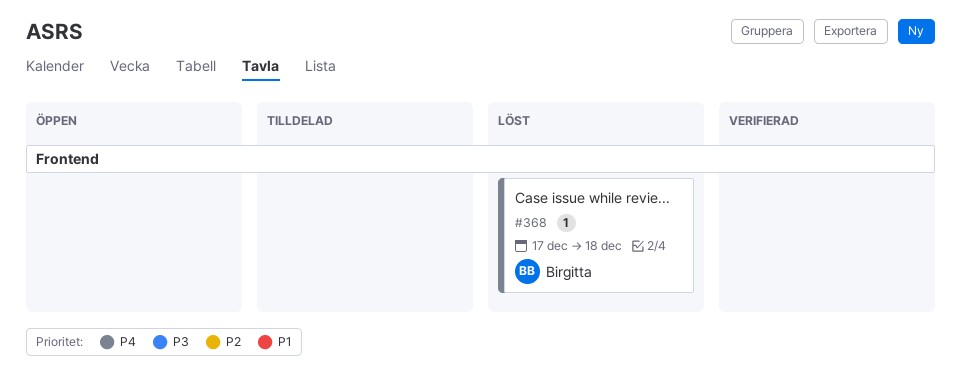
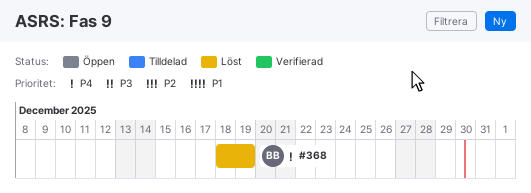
#368, start: Dec 17 -> Dec 18
#368, due: Dec 18 -> Dec 19

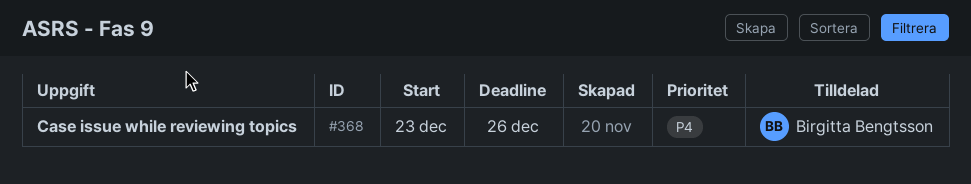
#368, start: Dec 18 -> Dec 23
#368, due: Dec 19 -> Dec 26

